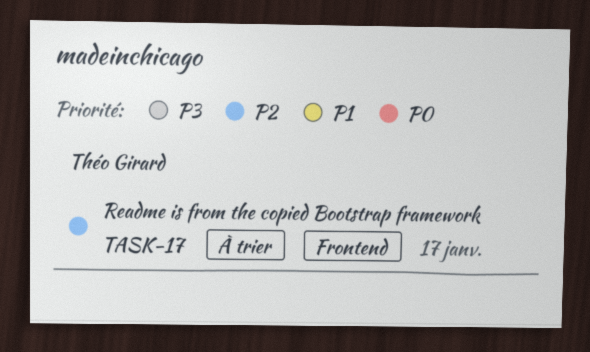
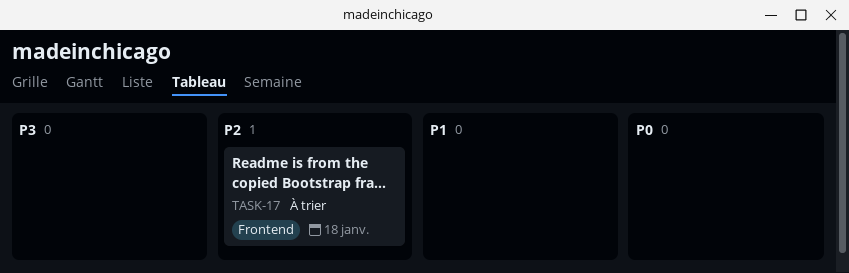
TASK-17, due: Jan 17 -> Jan 18

